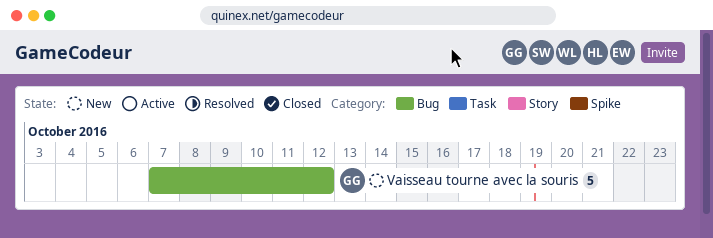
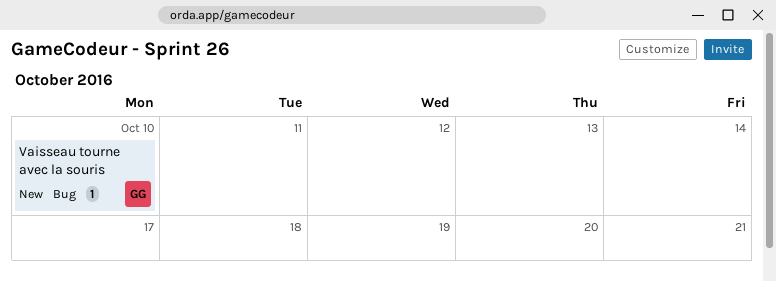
Vaisseau tourne avec la souris, estimate: 5 -> 1
Vaisseau tourne avec la souris, due: Oct 12 -> Oct 10

